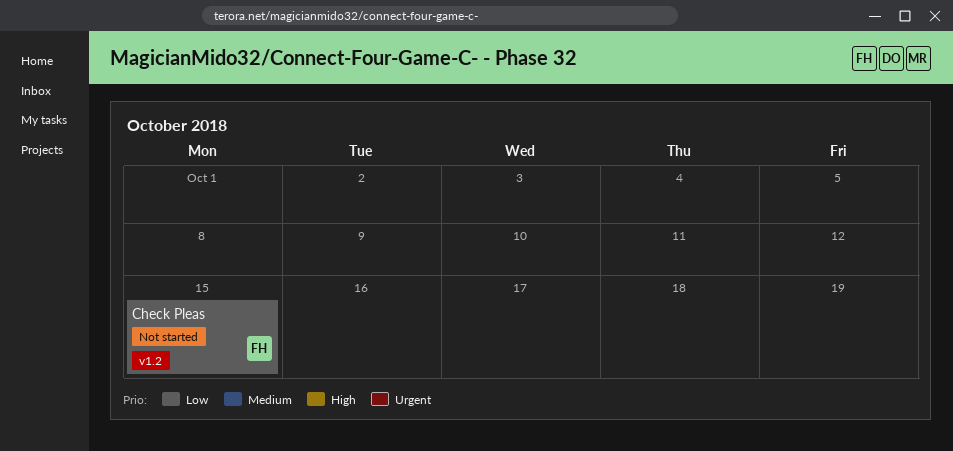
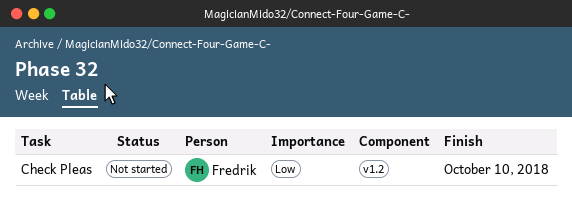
Check Pleas, due: Oct 15 -> Oct 10

